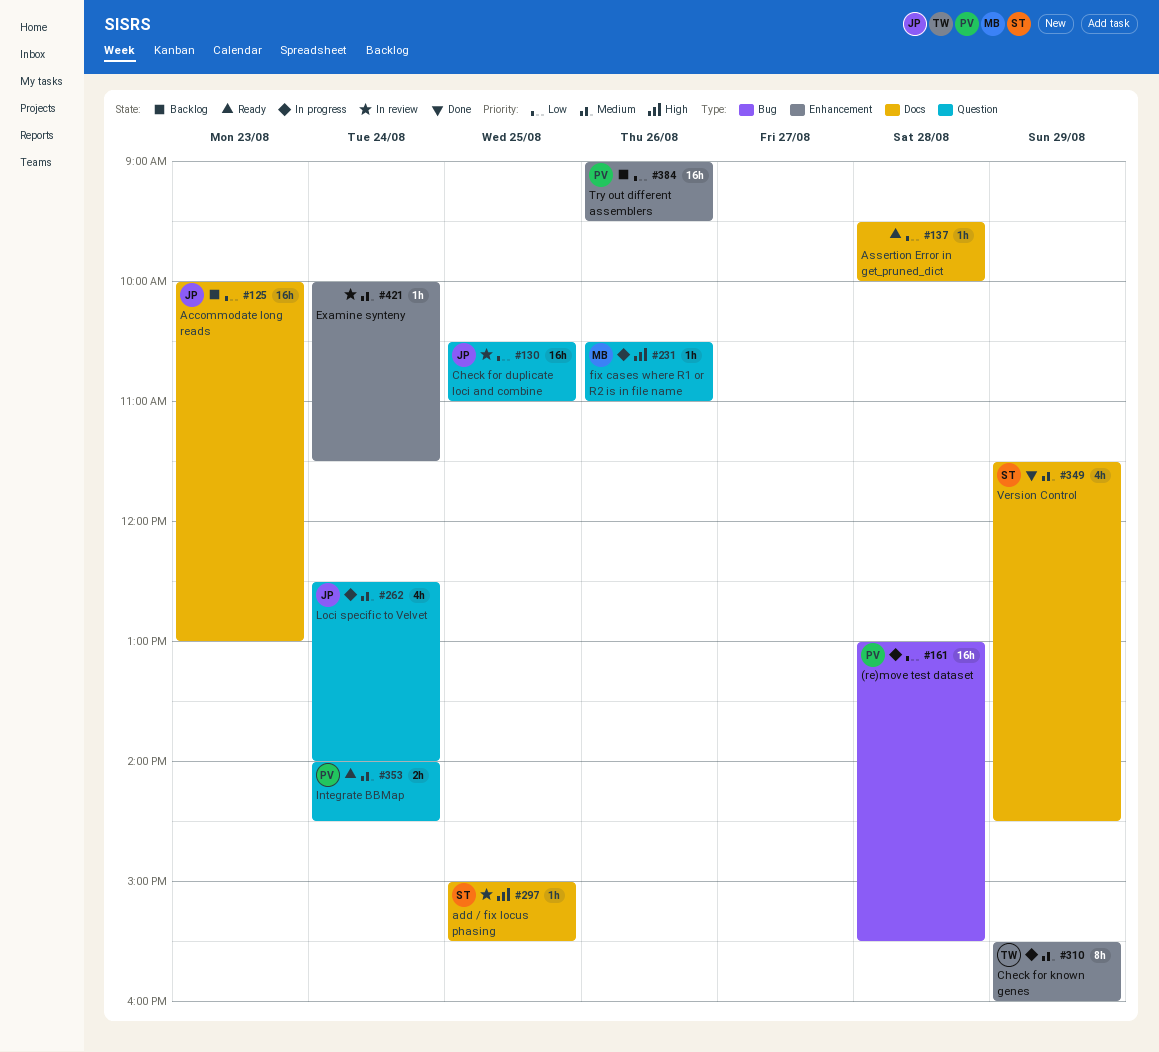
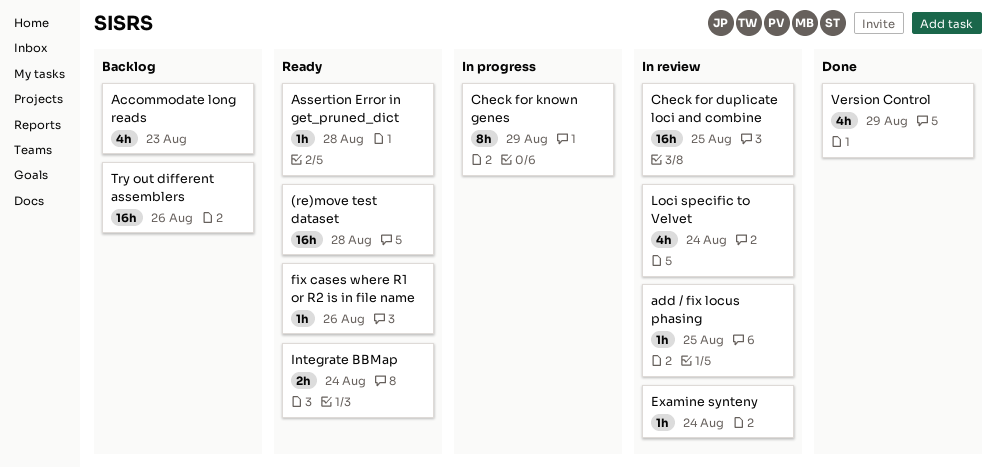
(re)move test dataset, status: In progress -> Ready
Accommodate long reads, estimate: 16h -> 4h
fix cases where R1 or R2 is in file name, status: In progress -> Ready
Loci specific to Velvet, status: In progress -> In review

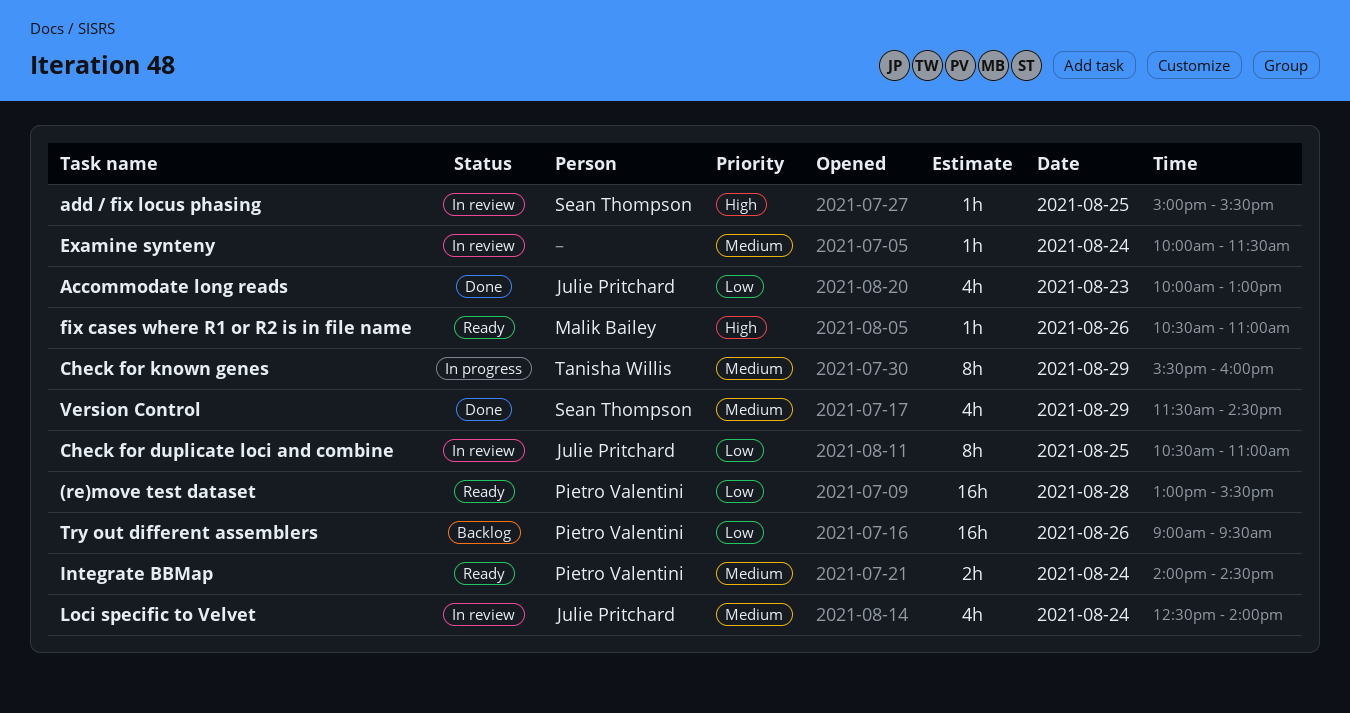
Accommodate long reads, status: Backlog -> Done
Assertion Error in get_pruned_dict: present -> none
Check for duplicate loci and combine, estimate: 16h -> 8h

